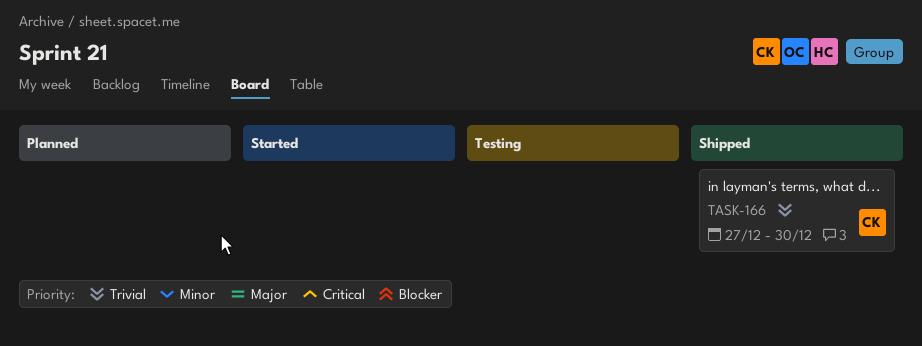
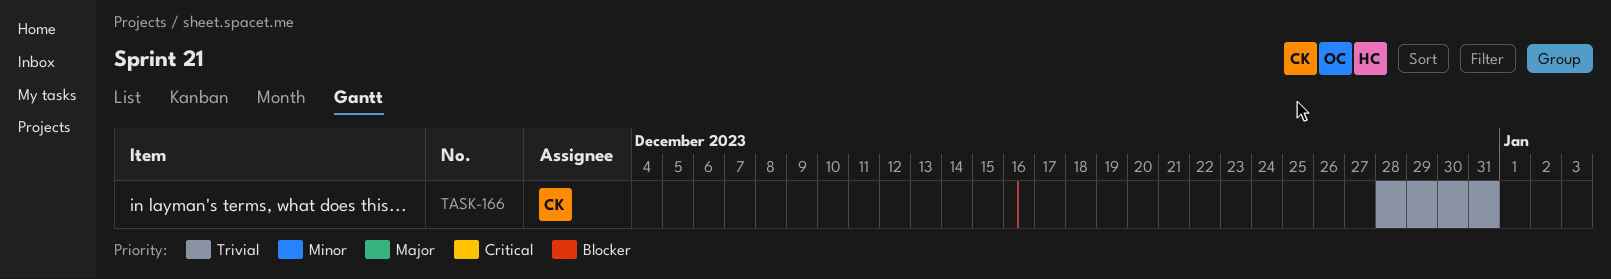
TASK-166, start: Dec 27 -> Dec 28
TASK-166, due: Dec 30 -> Dec 31

